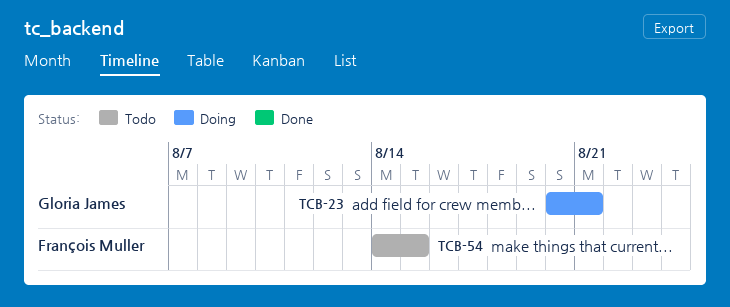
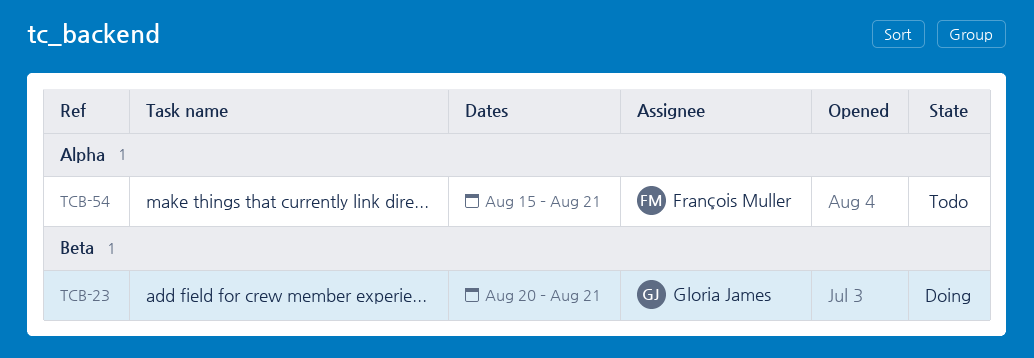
TCB-54, start: Aug 14 -> Aug 15
TCB-54, due: Aug 15 -> Aug 21

